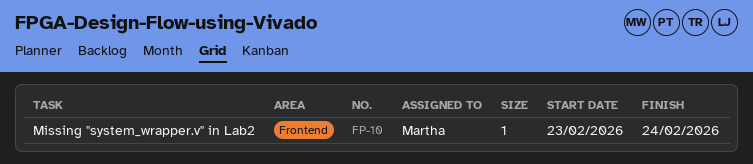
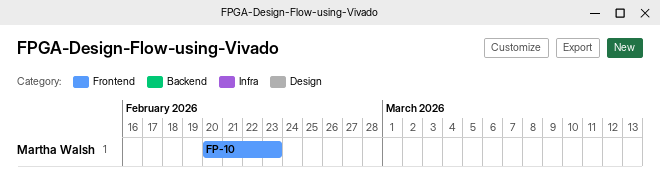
FP-10, start: Feb 23 -> Feb 20
FP-10, due: Feb 24 -> Feb 23

